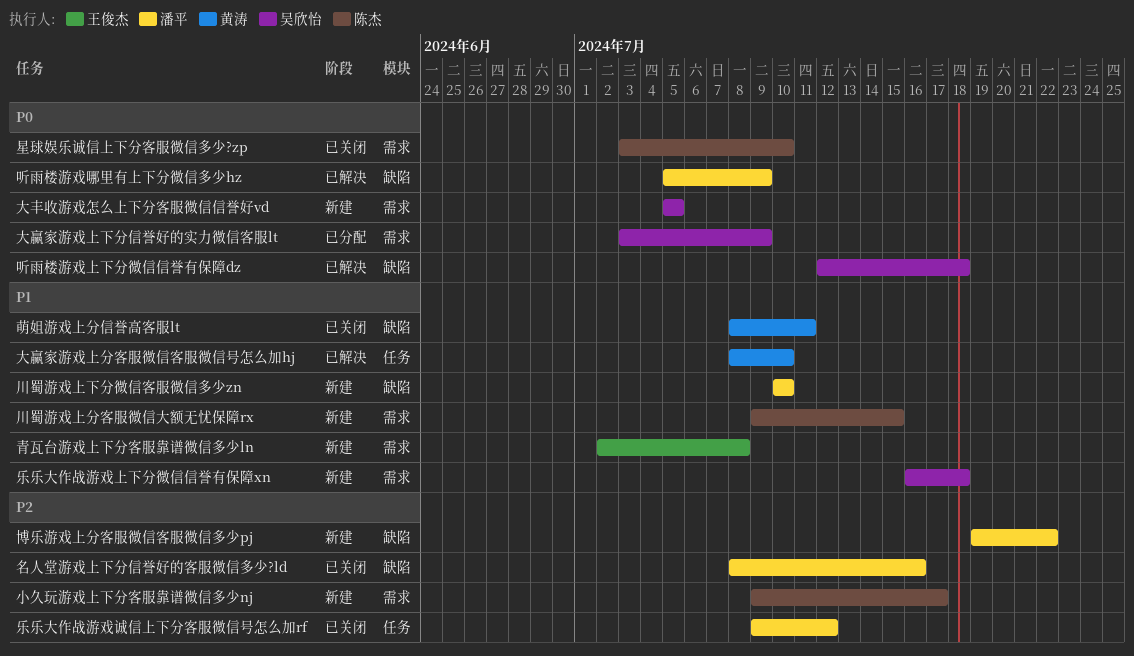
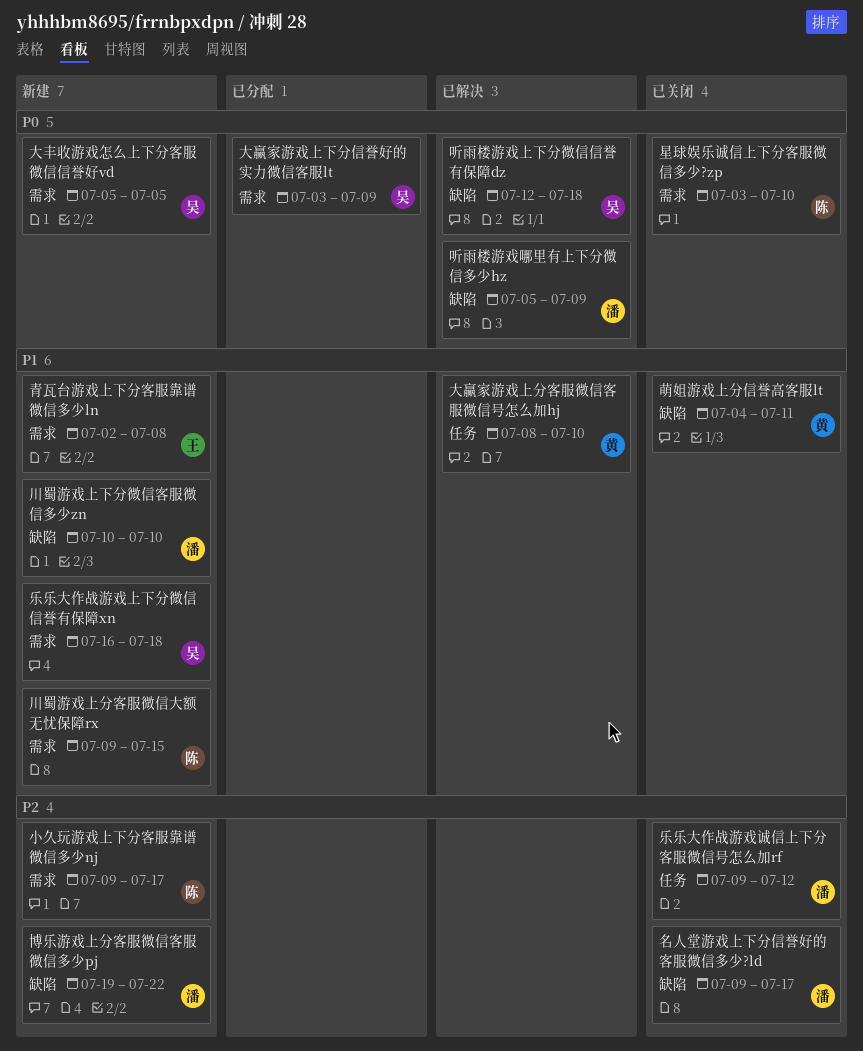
名人堂游戏上下分信誉好的客服微信多少?ld, start: Jul 8 -> Jul 9
名人堂游戏上下分信誉好的客服微信多少?ld, due: Jul 16 -> Jul 17
萌姐游戏上分信誉高客服lt, start: Jul 8 -> Jul 4

